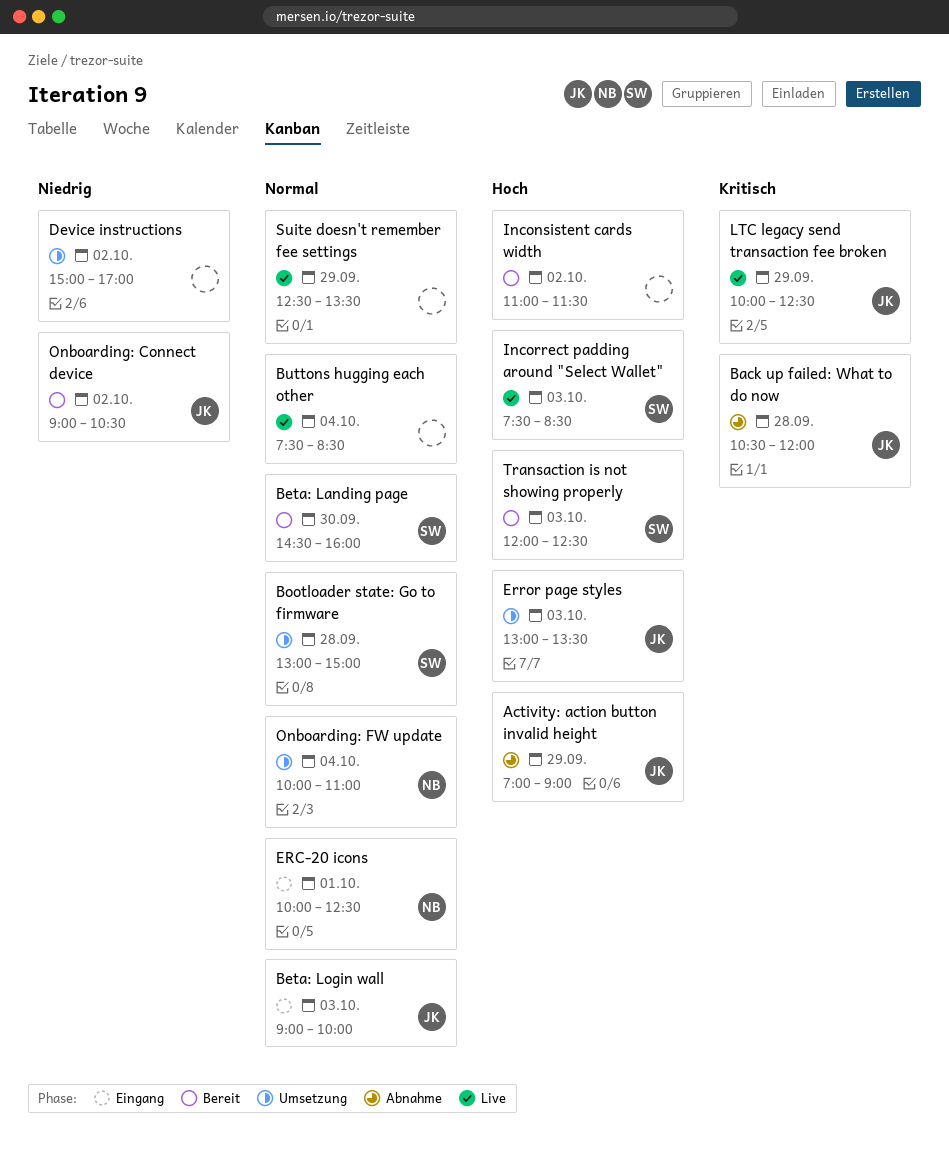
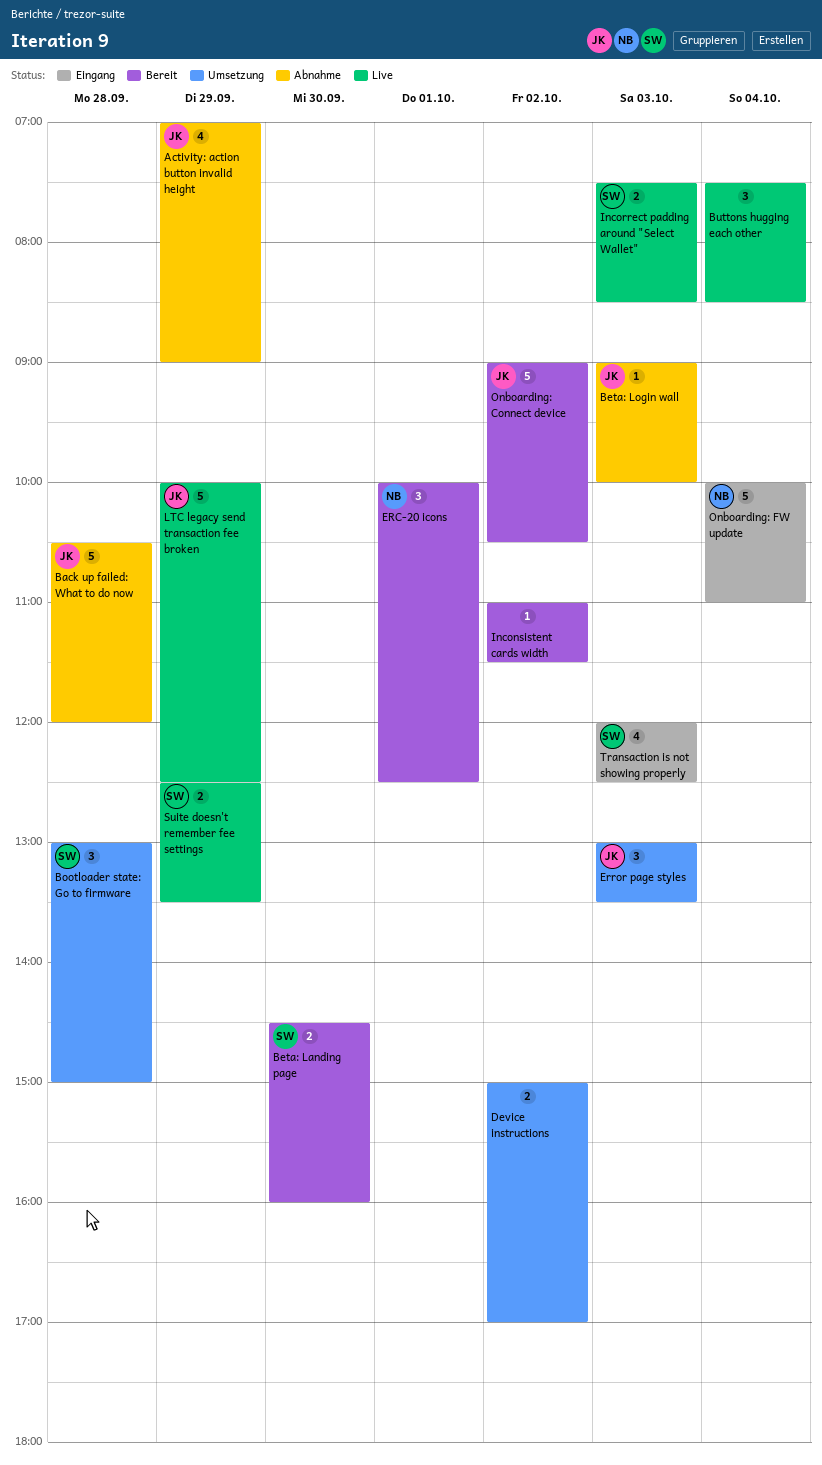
Beta: Login wall, status: Eingang -> Abnahme
ERC-20 icons, status: Eingang -> Bereit
Onboarding: FW update, status: Umsetzung -> Eingang
Suite doesn't remember fee settings, owner: none -> SW
Transaction is not showing properly, status: Bereit -> Eingang

